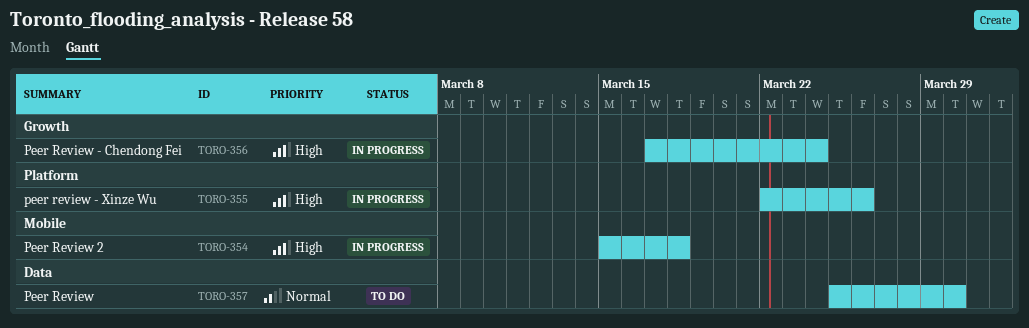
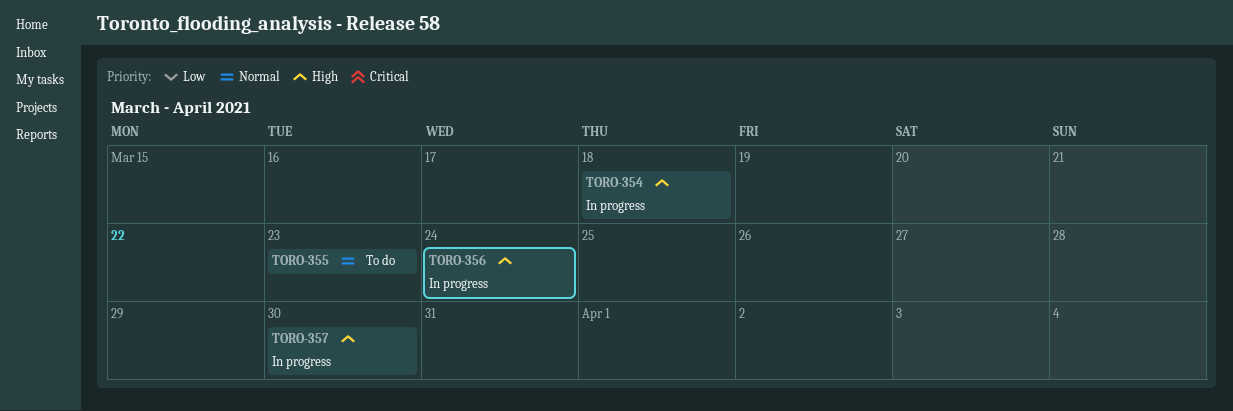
TORO-355, status: In progress -> To do
TORO-355, priority: High -> Normal
TORO-355, due: Mar 26 -> Mar 23
TORO-357, status: To do -> In progress
TORO-357, priority: Normal -> High

